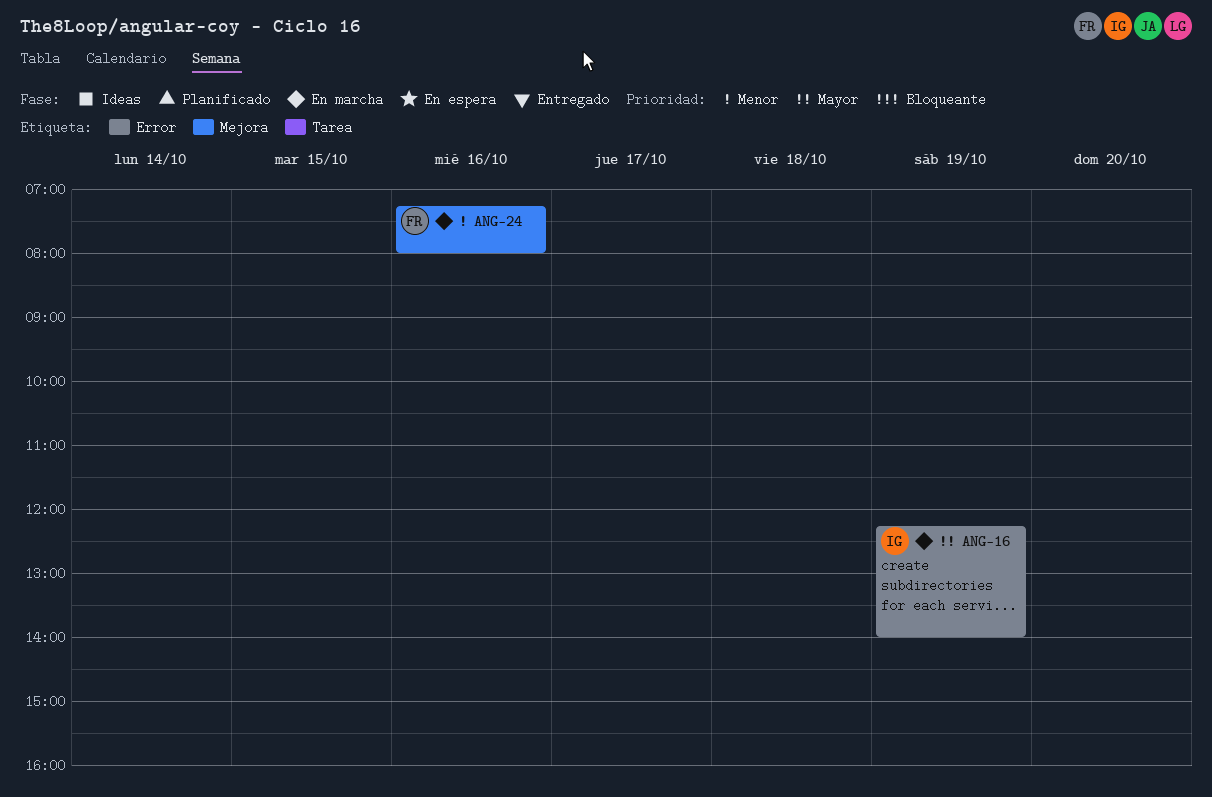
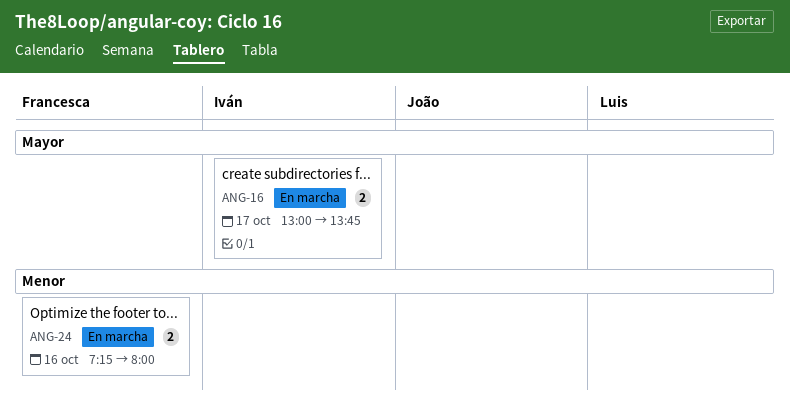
ANG-16, day: Oct 19 -> Oct 17
ANG-16, begins: 12:15 -> 13:00
ANG-16, ends: 14:00 -> 13:45

